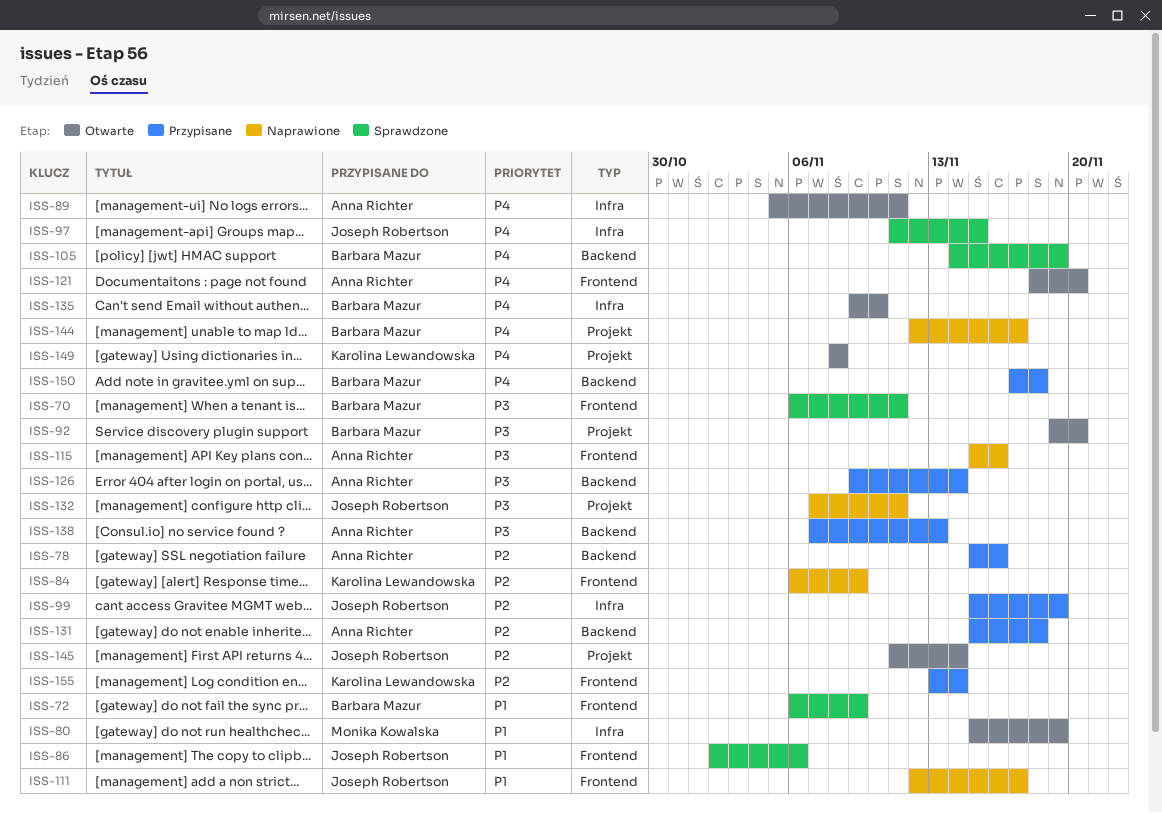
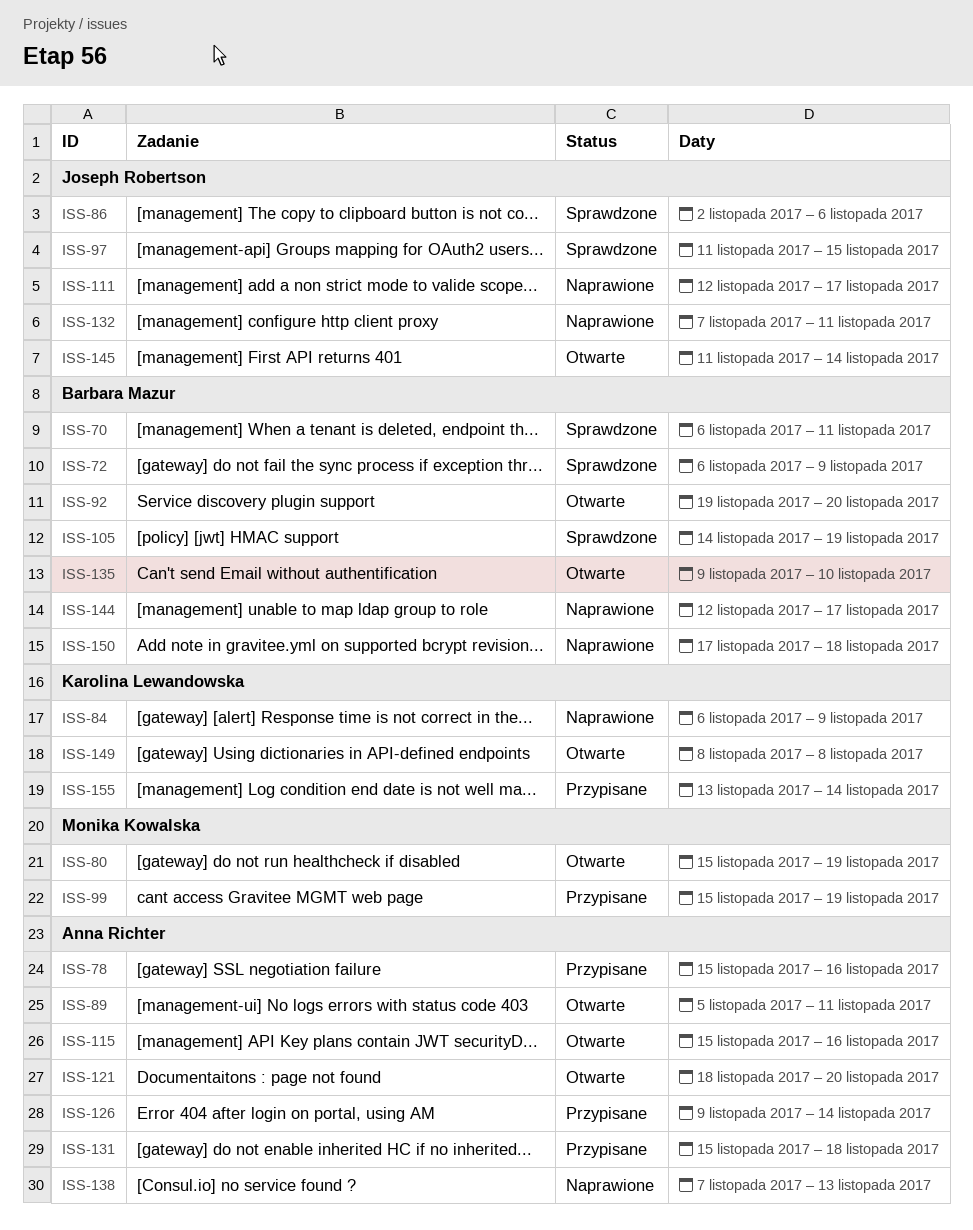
ISS-99, owner: Joseph Robertson -> Monika Kowalska
ISS-115, status: Naprawione -> Otwarte
ISS-138, status: Przypisane -> Naprawione
ISS-150, status: Przypisane -> Naprawione

